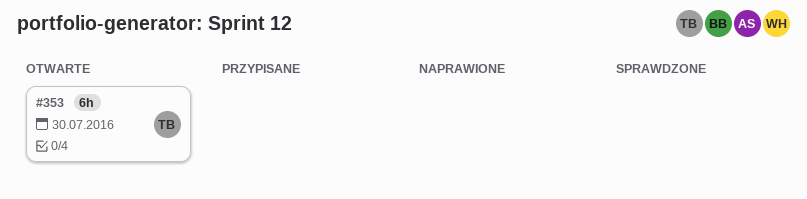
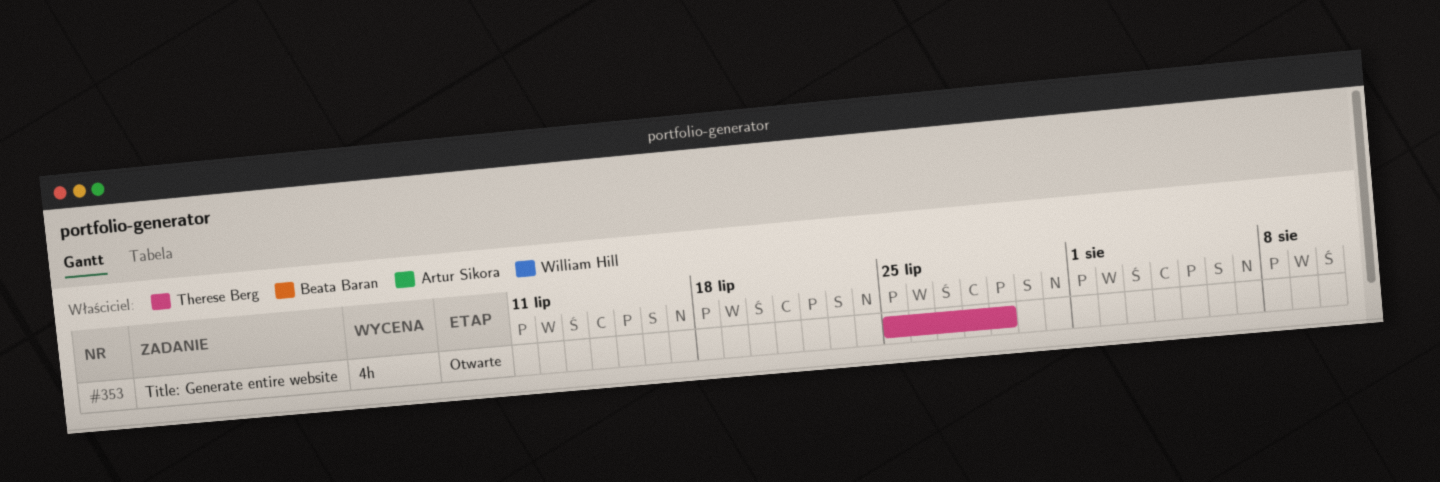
#353, estimate: 6h -> 4h
#353, due: Jul 30 -> Jul 29

